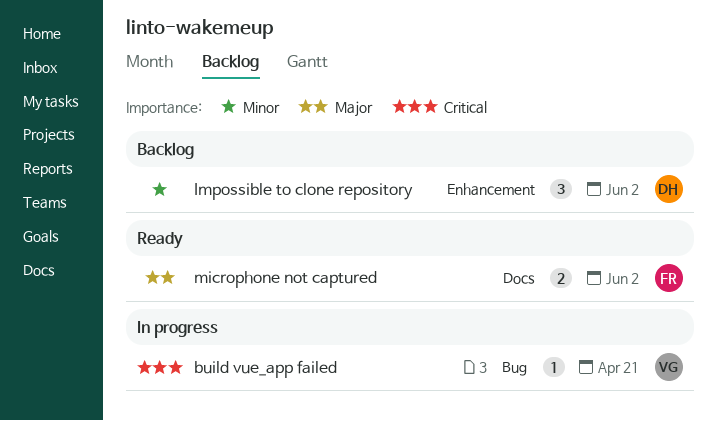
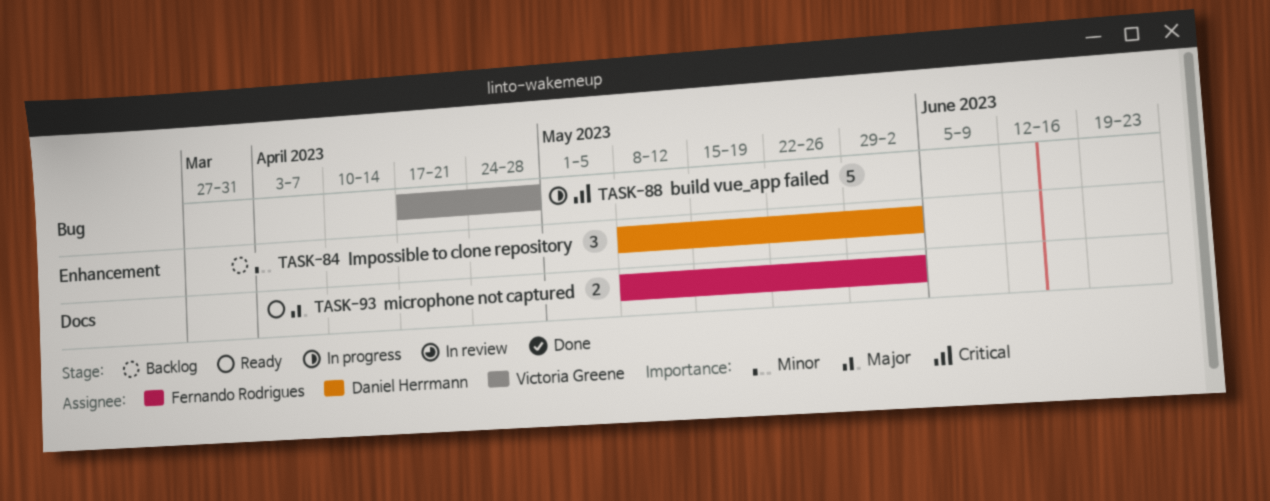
build vue_app failed, estimate: 1 -> 5
build vue_app failed, due: Apr 21 -> Apr 28

